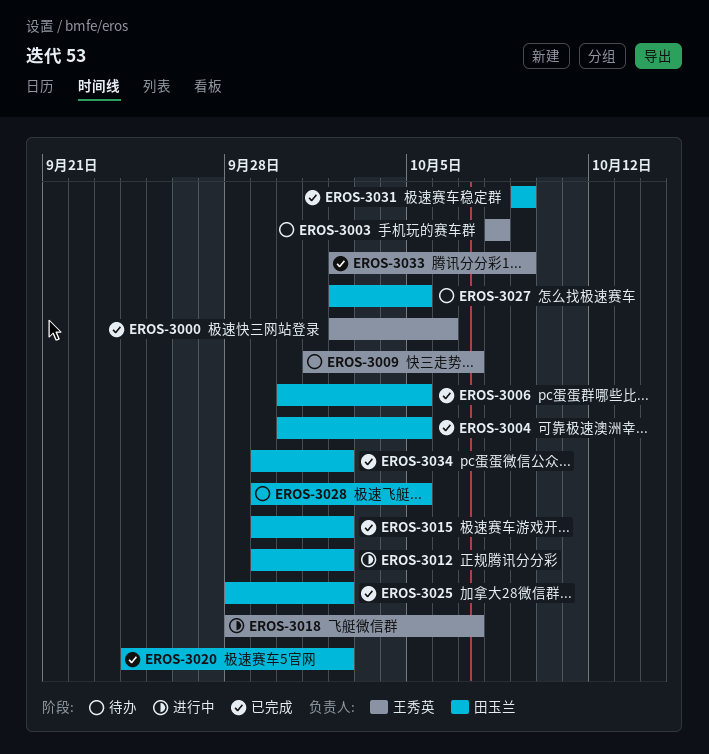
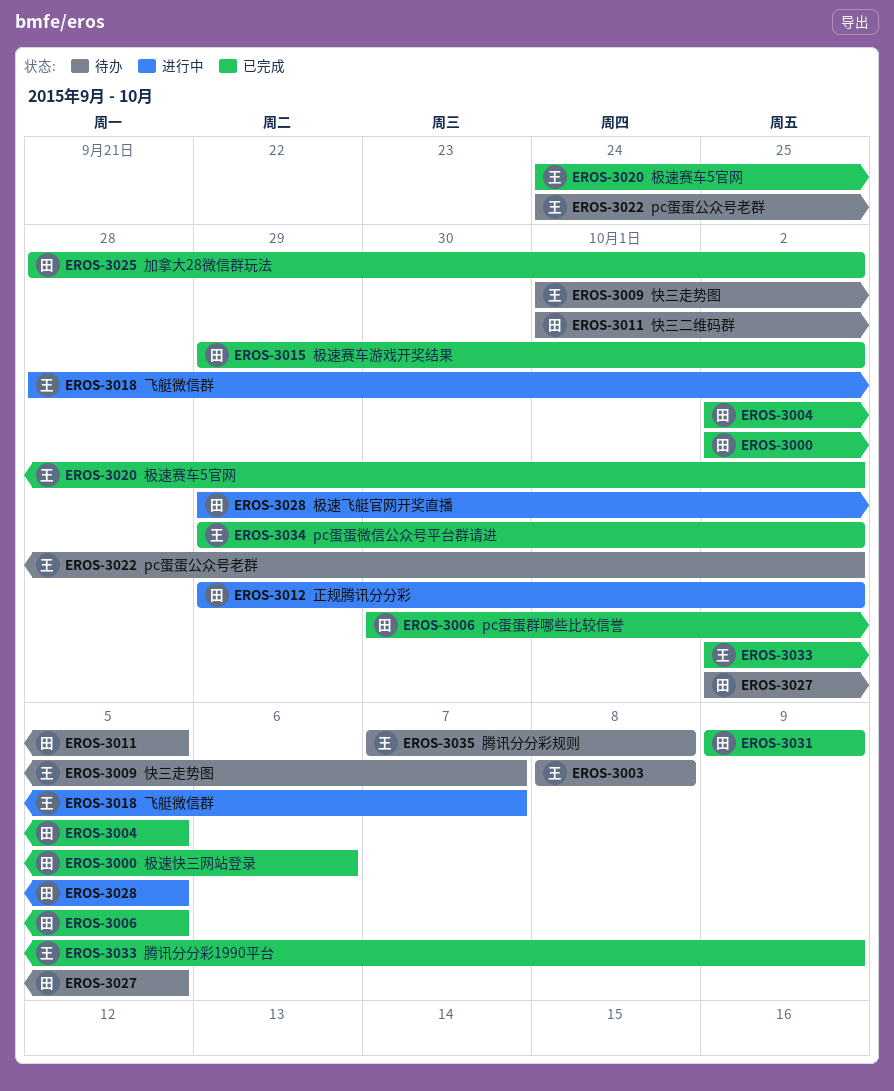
EROS-3000, owner: 王秀英 -> 田玉兰
EROS-3004, start: Sep 30 -> Oct 2
EROS-3011: none -> present
EROS-3020, owner: 田玉兰 -> 王秀英
EROS-3022: none -> present
EROS-3028, status: 待办 -> 进行中
EROS-3034, owner: 田玉兰 -> 王秀英
EROS-3035: none -> present

